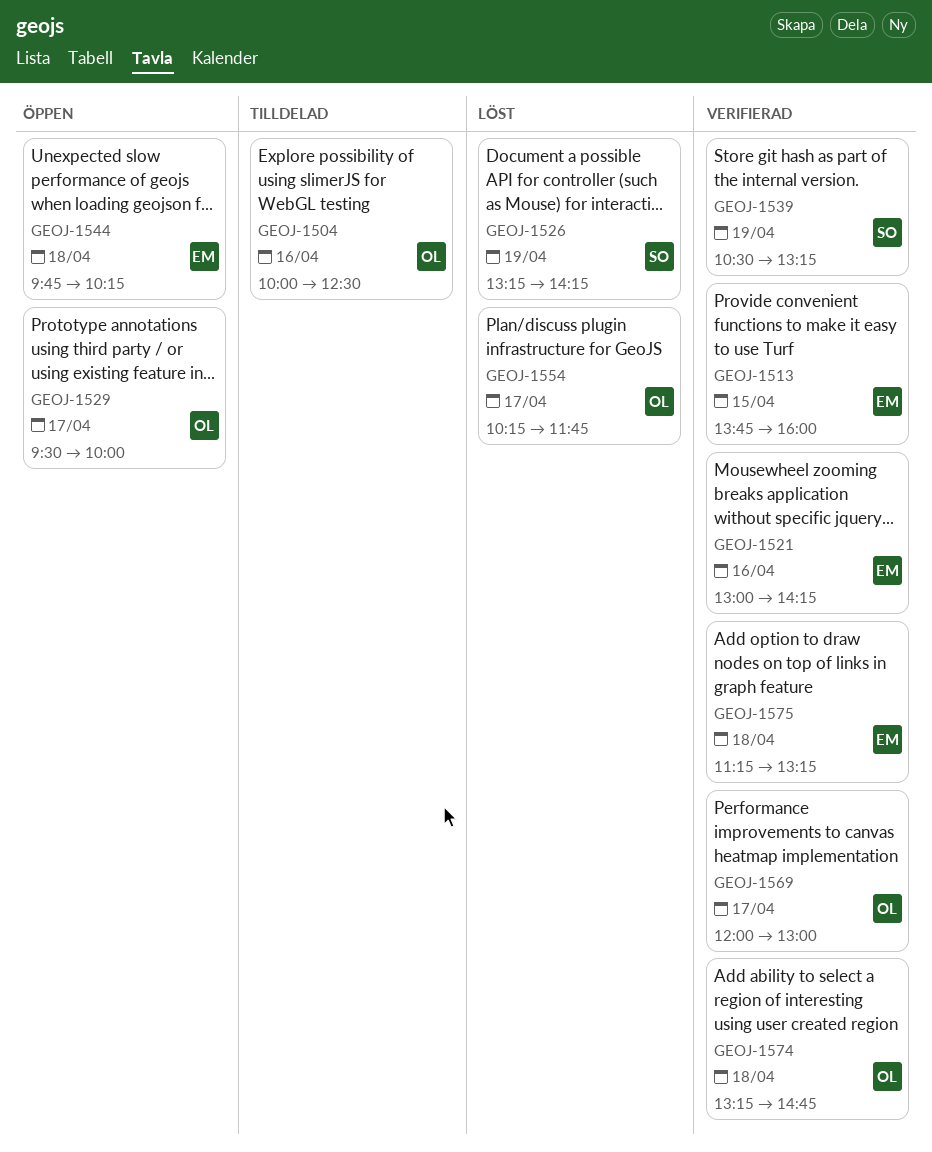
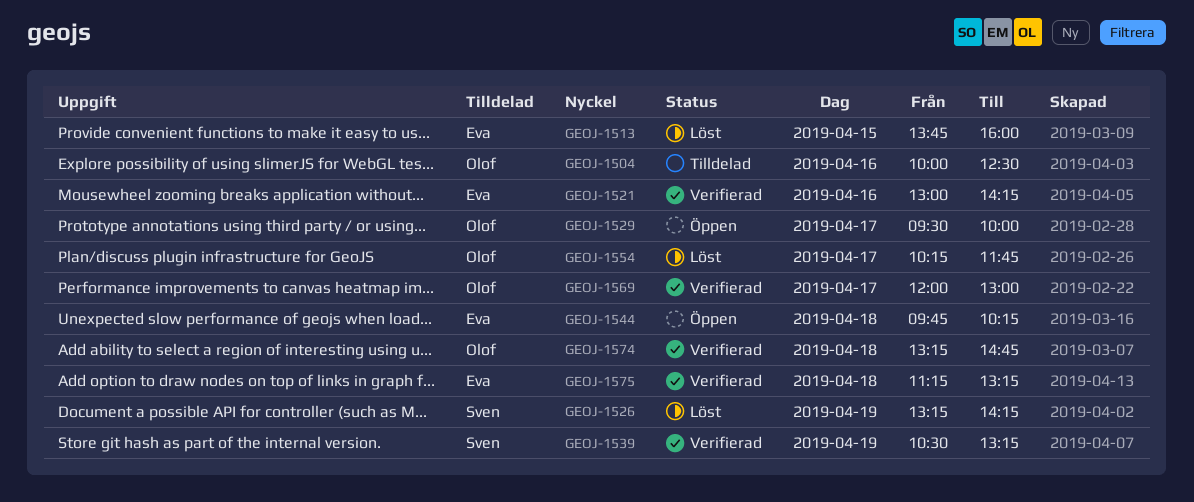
GEOJ-1513, status: Verifierad -> Löst

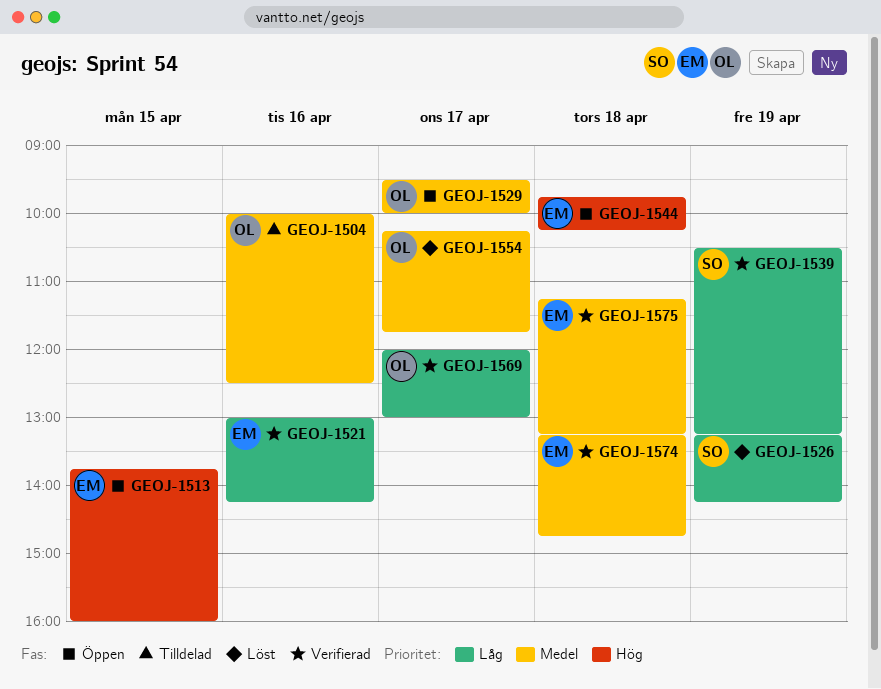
GEOJ-1513, status: Löst -> Öppen
GEOJ-1574, owner: Olof -> Eva

